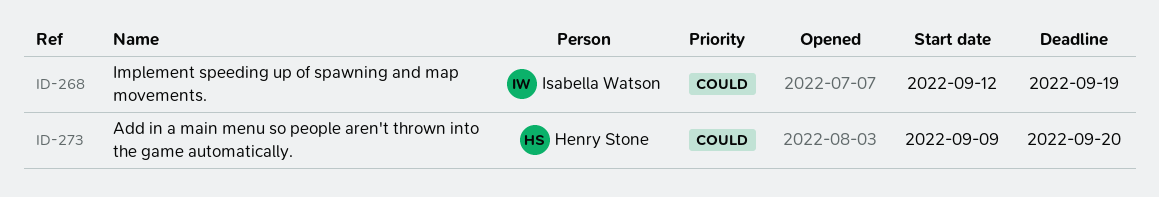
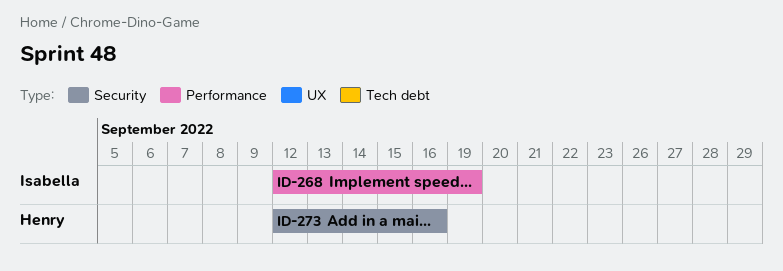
ID-273, start: Sep 9 -> Sep 12
ID-273, due: Sep 20 -> Sep 16

